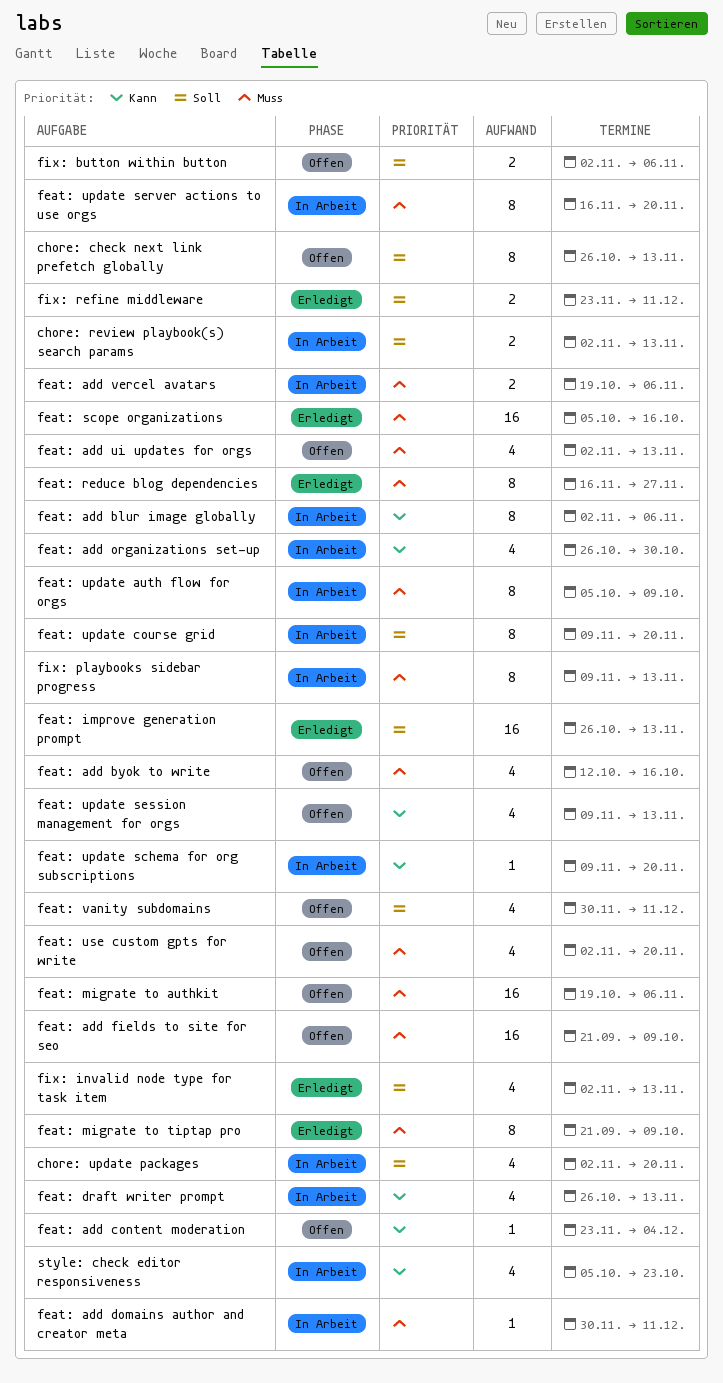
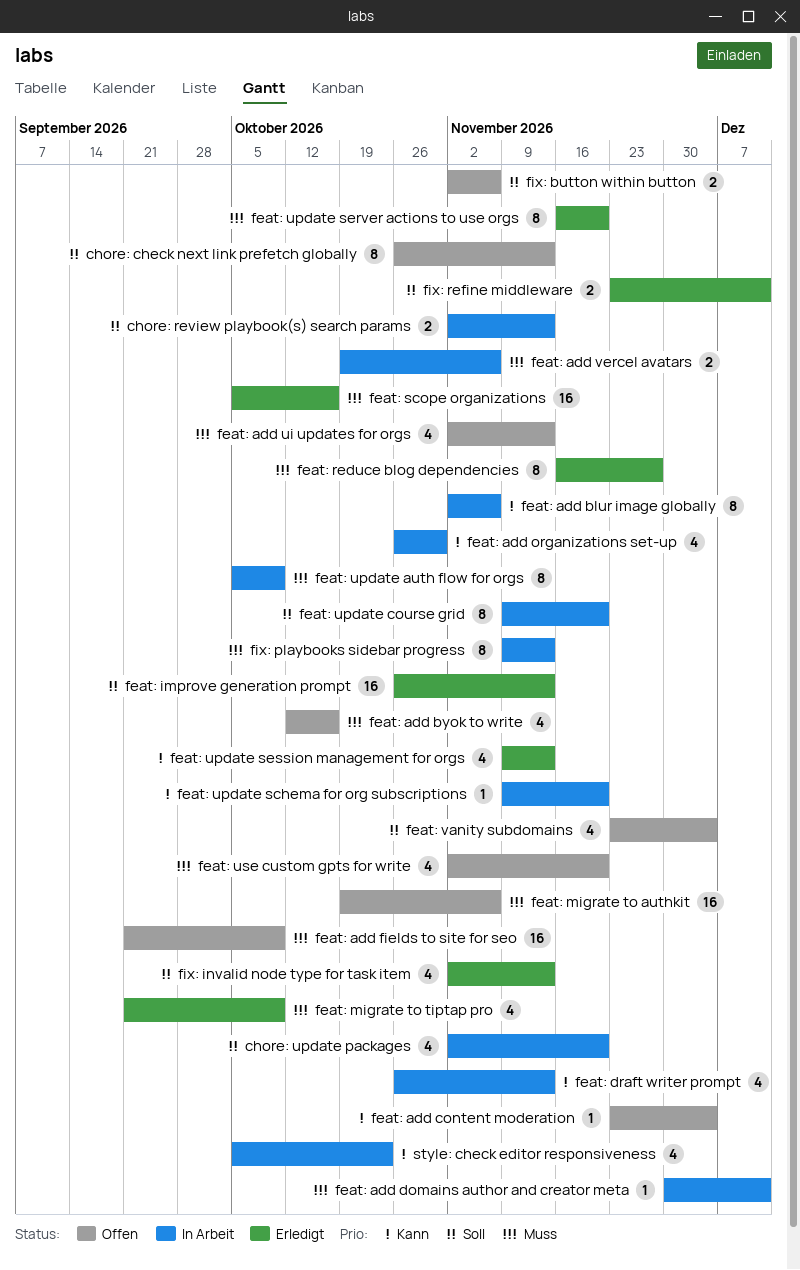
feat: migrate to tiptap pro, estimate: 8 -> 4
feat: update server actions to use orgs, status: In Arbeit -> Erledigt
feat: update session management for orgs, status: Offen -> Erledigt
feat: vanity subdomains, start: Nov 30 -> Nov 23
feat: vanity subdomains, due: Dec 11 -> Dec 4

